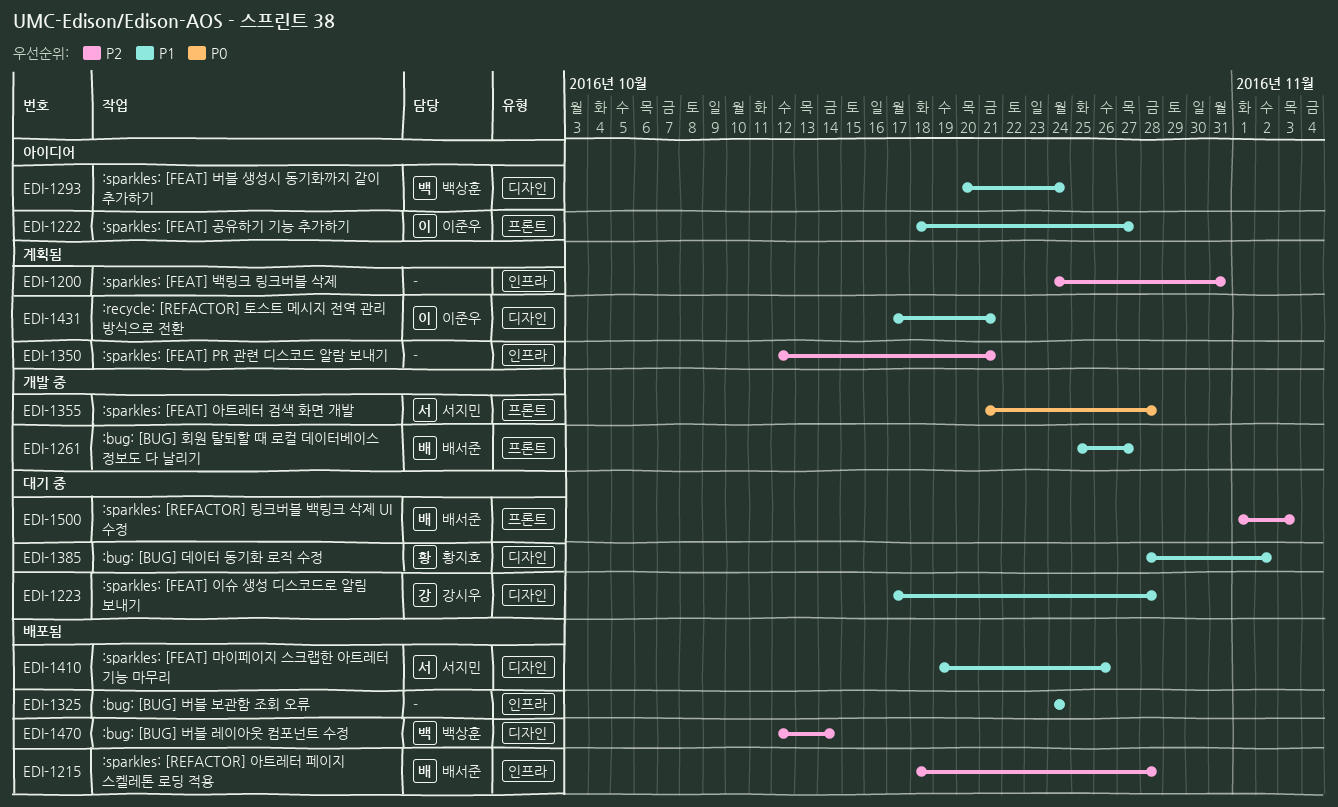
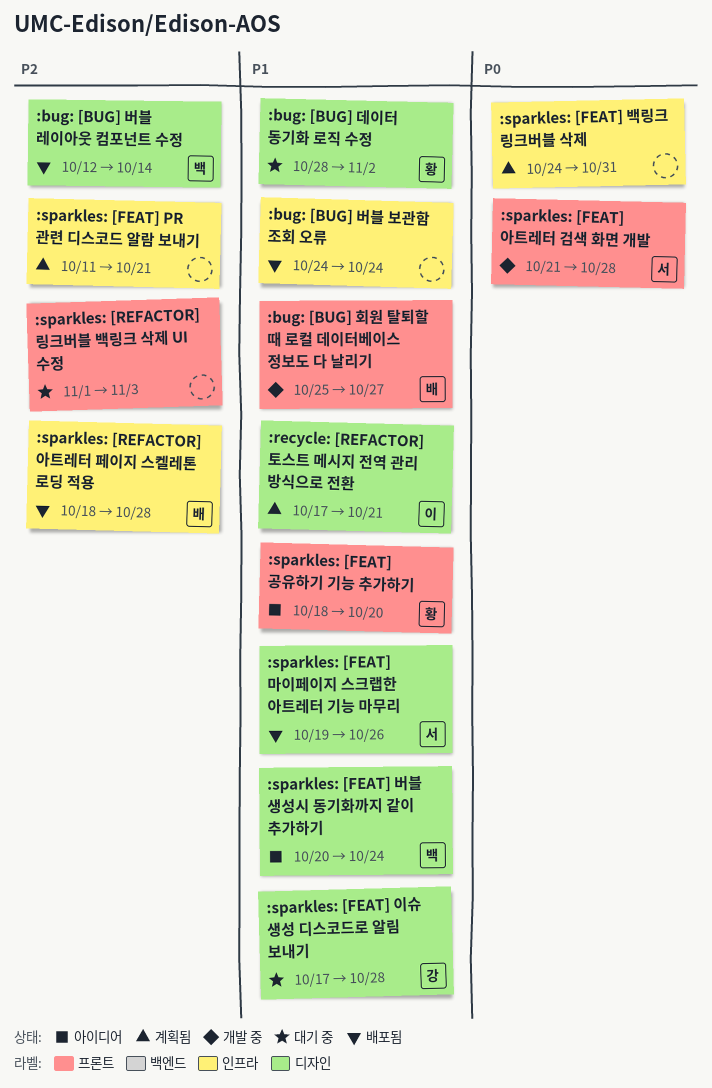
:sparkles: [FEAT] PR 관련 디스코드 알람 보내기, start: Oct 12 -> Oct 11
:sparkles: [FEAT] 공유하기 기능 추가하기, owner: 이준우 -> 황지호
:sparkles: [FEAT] 공유하기 기능 추가하기, due: Oct 27 -> Oct 20
:sparkles: [FEAT] 백링크 링크버블 삭제, priority: P2 -> P0
:sparkles: [REFACTOR] 링크버블 백링크 삭제 UI 수정, owner: 배서준 -> none

